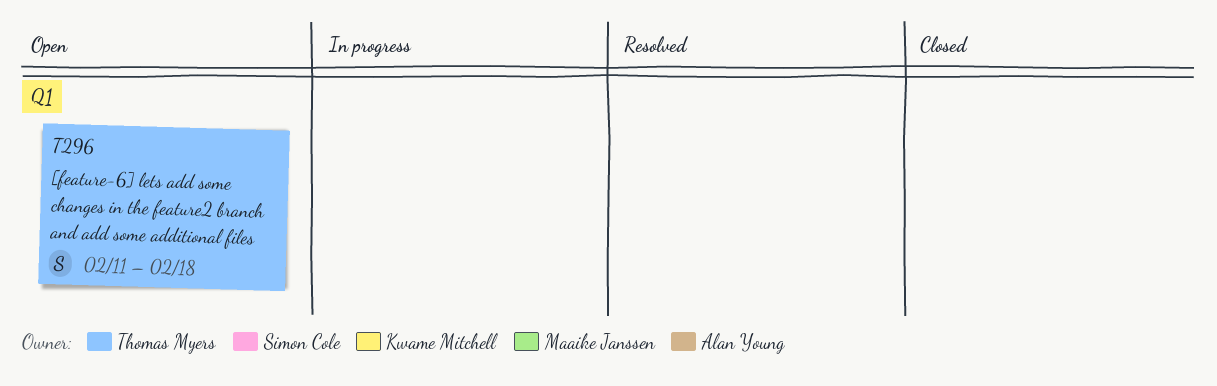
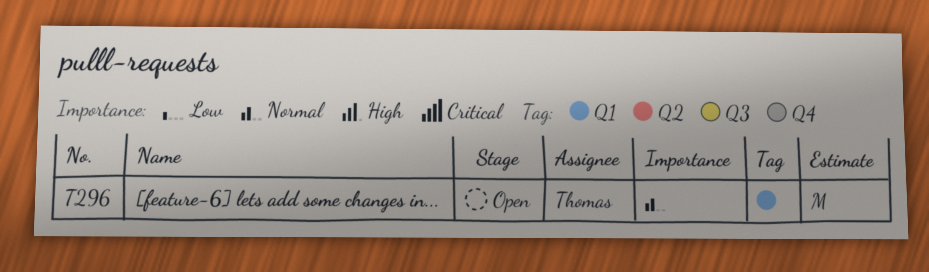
T296, estimate: S -> M

